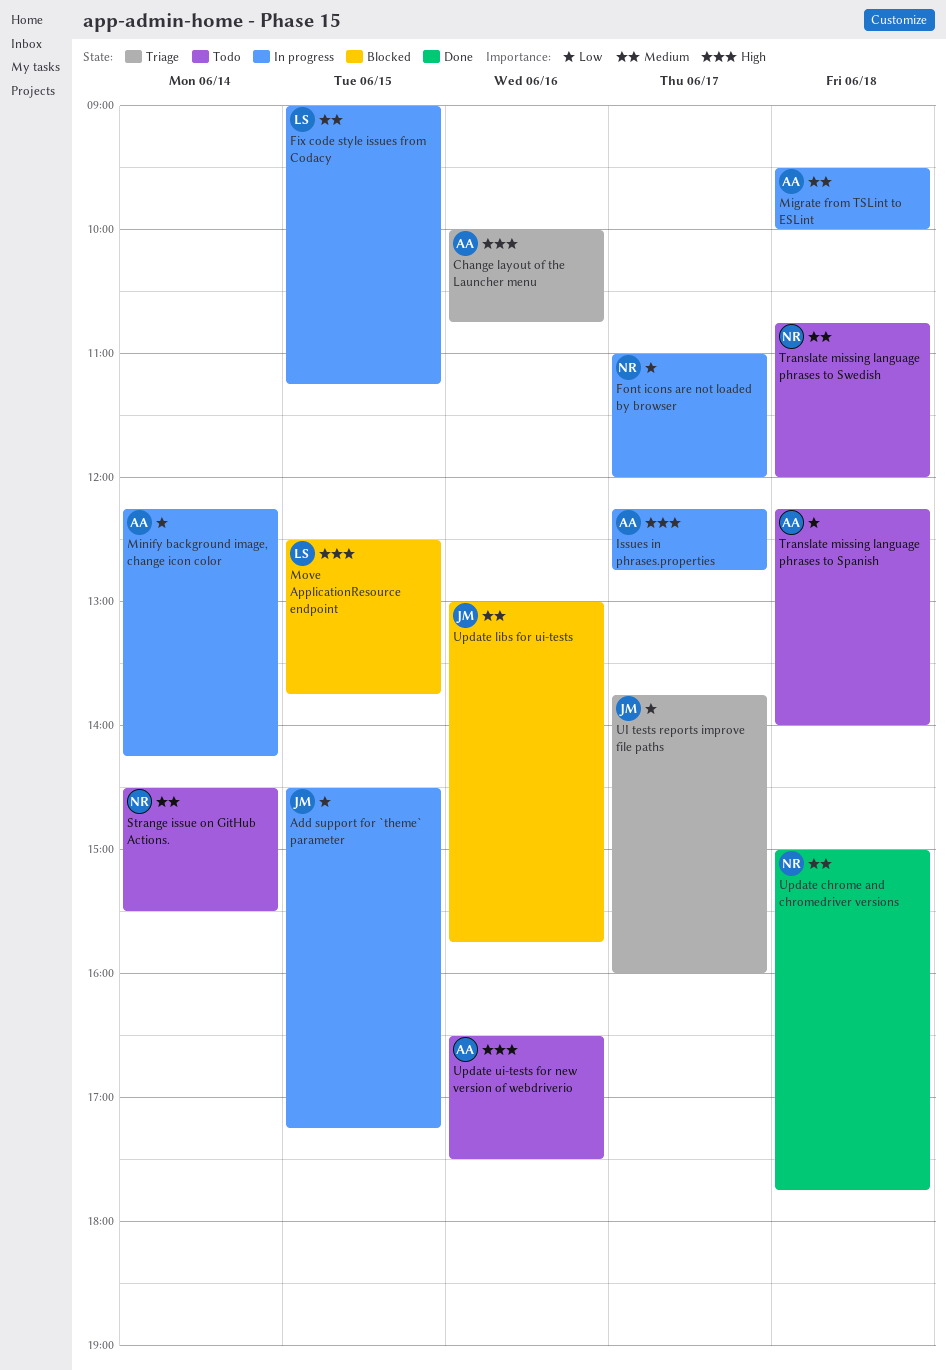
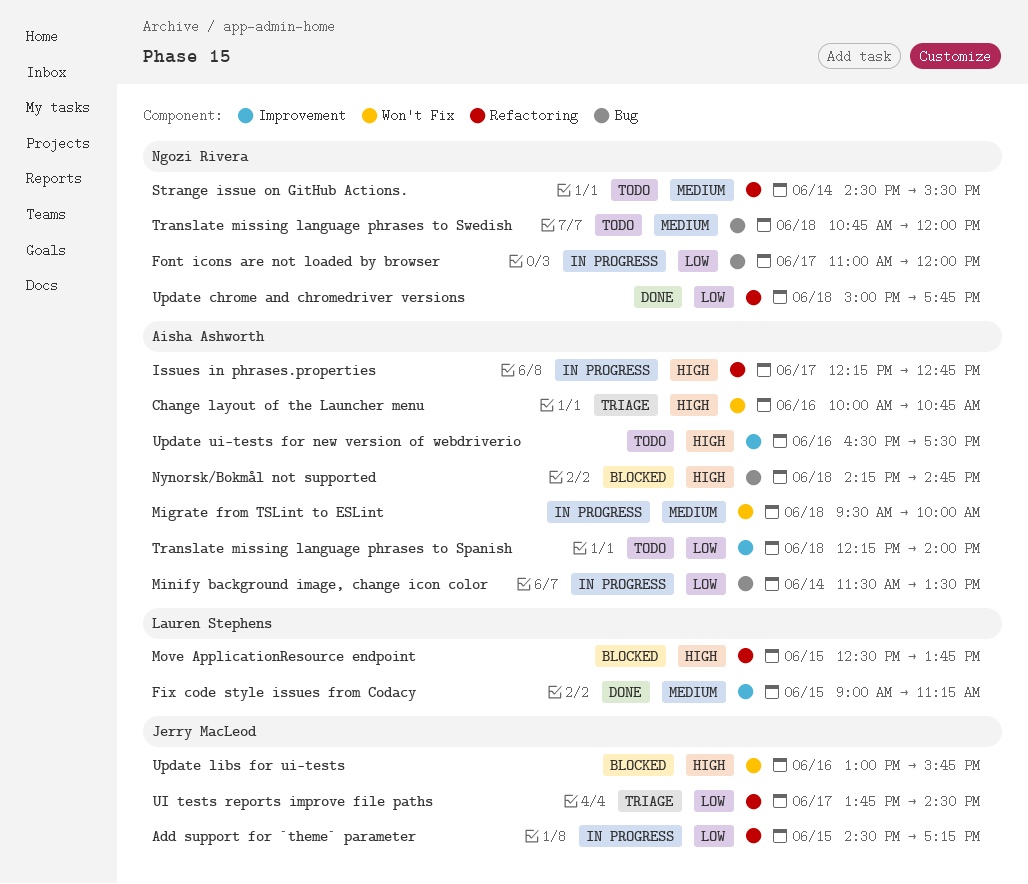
Fix code style issues from Codacy, status: In progress -> Done
Minify background image, change icon color, begins: 12:15 -> 11:30
Minify background image, change icon color, ends: 14:15 -> 13:30
Nynorsk/Bokmål not supported: none -> present
UI tests reports improve file paths, ends: 16:00 -> 14:30
Update chrome and chromedriver versions, priority: Medium -> Low
Update libs for ui-tests, priority: Medium -> High

